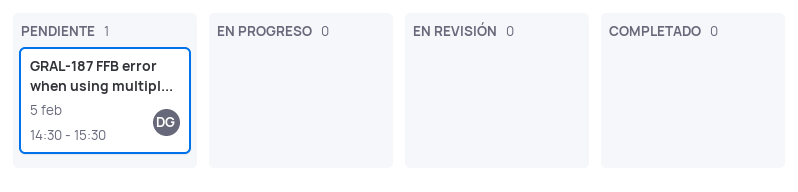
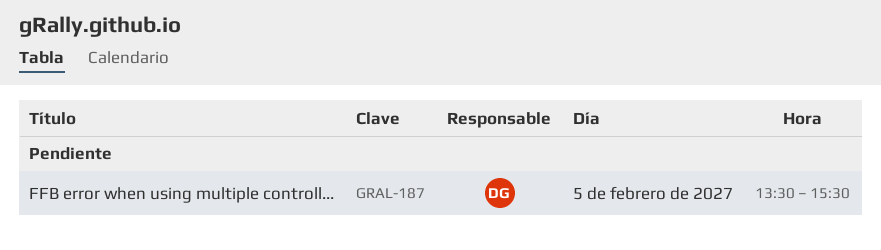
GRAL-187, begins: 14:30 -> 13:30

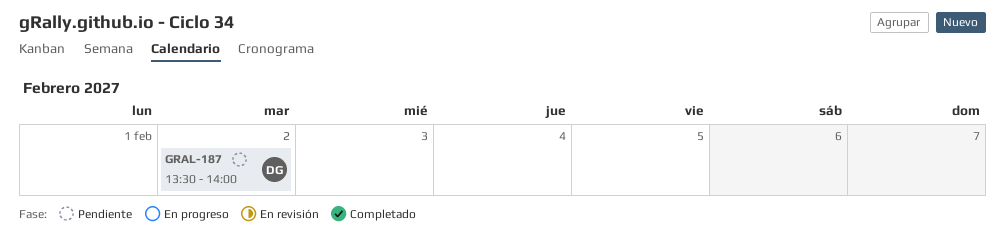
GRAL-187, day: Feb 5 -> Feb 2
GRAL-187, ends: 15:30 -> 14:00

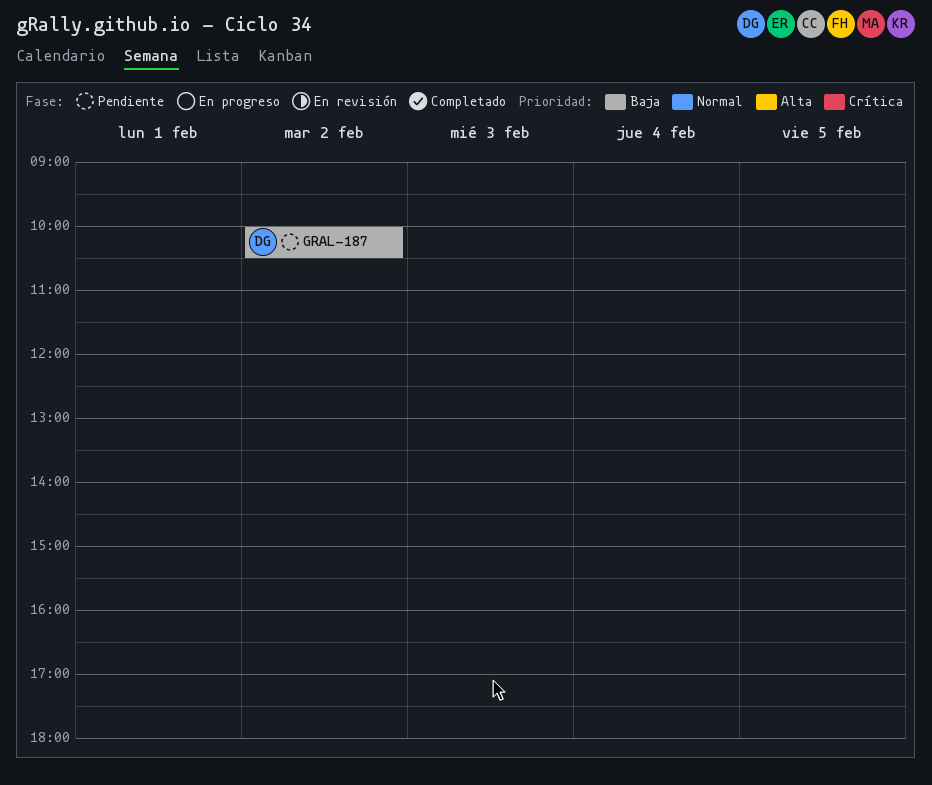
GRAL-187, begins: 13:30 -> 10:00
GRAL-187, ends: 14:00 -> 10:30

